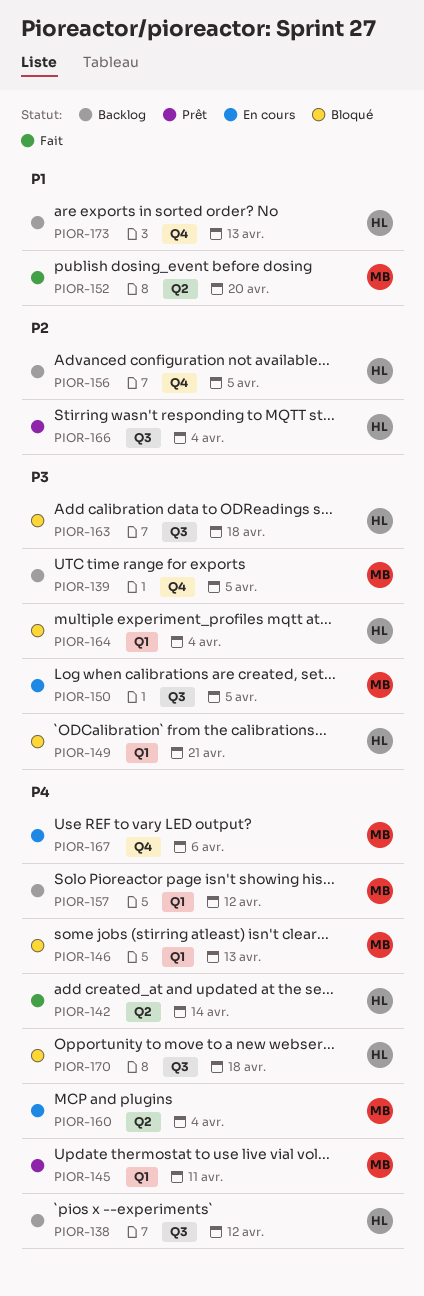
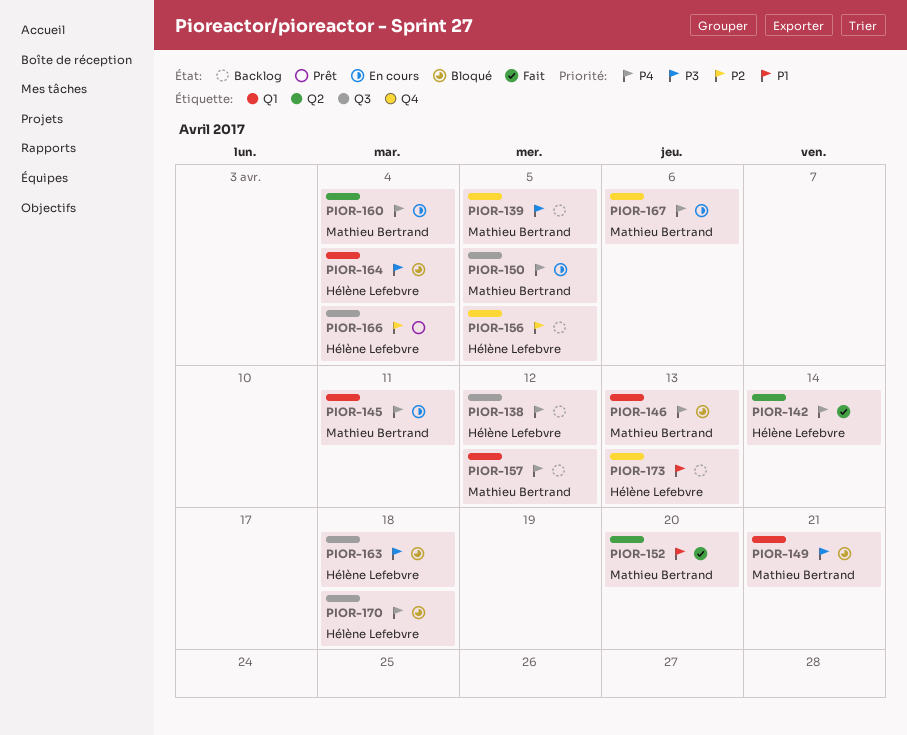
PIOR-145, status: Prêt -> En cours
PIOR-149, owner: Hélène Lefebvre -> Mathieu Bertrand
PIOR-150, priority: P3 -> P4

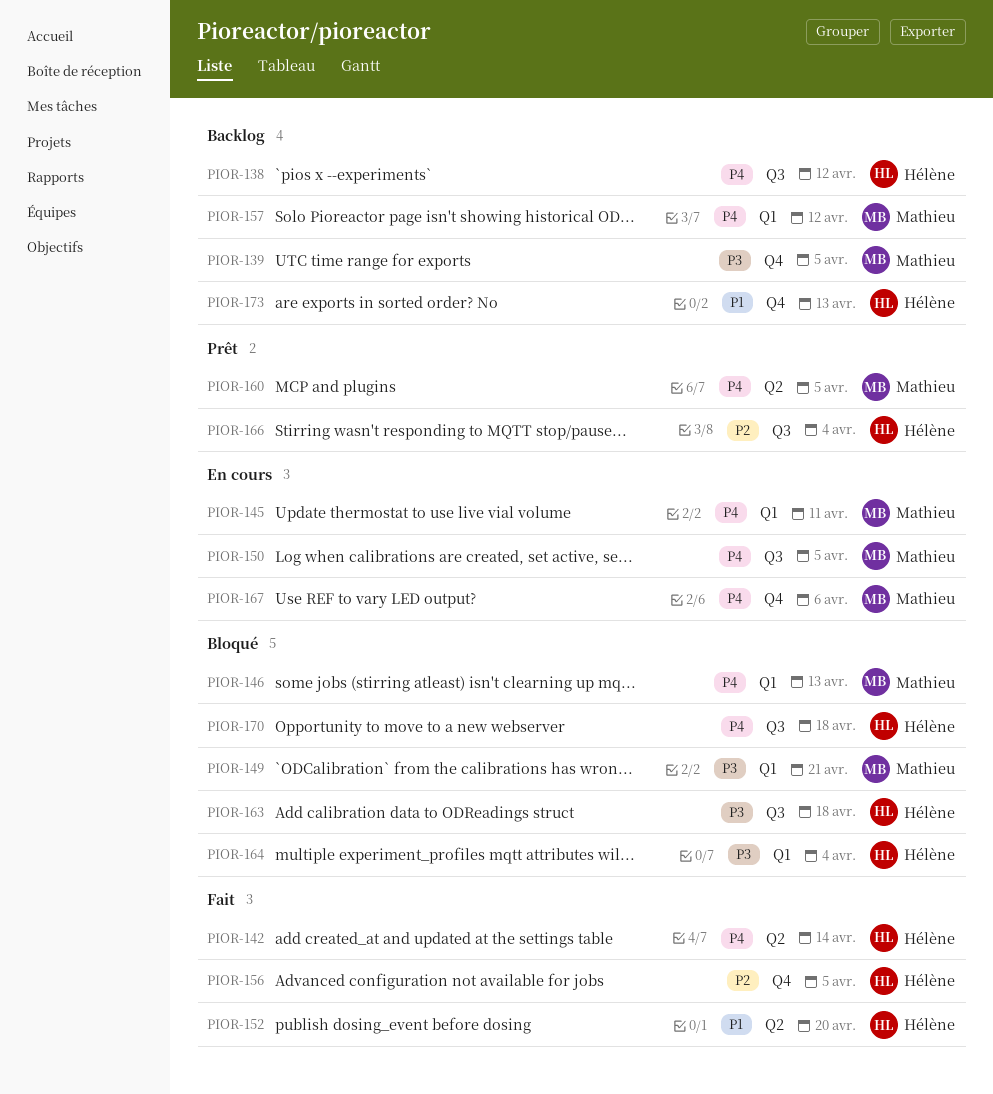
PIOR-152, owner: Mathieu Bertrand -> Hélène Lefebvre
PIOR-156, status: Backlog -> Fait
PIOR-160, status: En cours -> Prêt
PIOR-160, due: Apr 4 -> Apr 5

